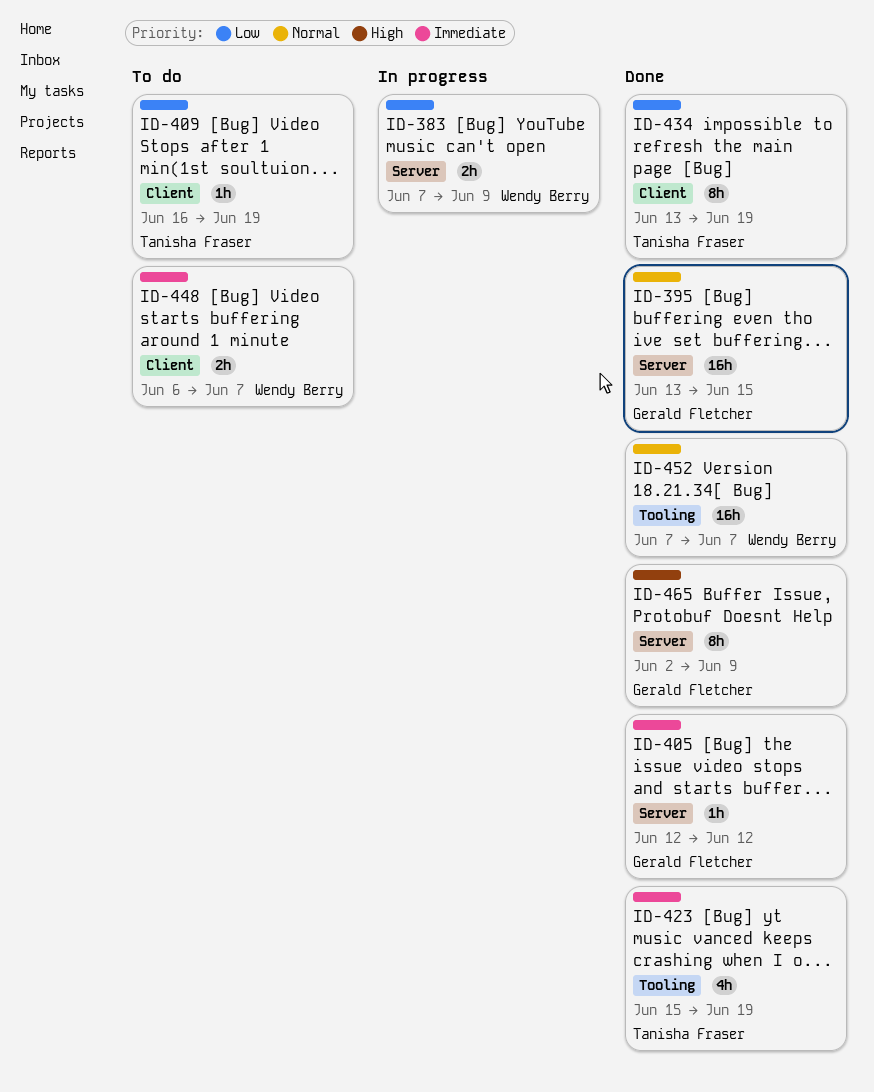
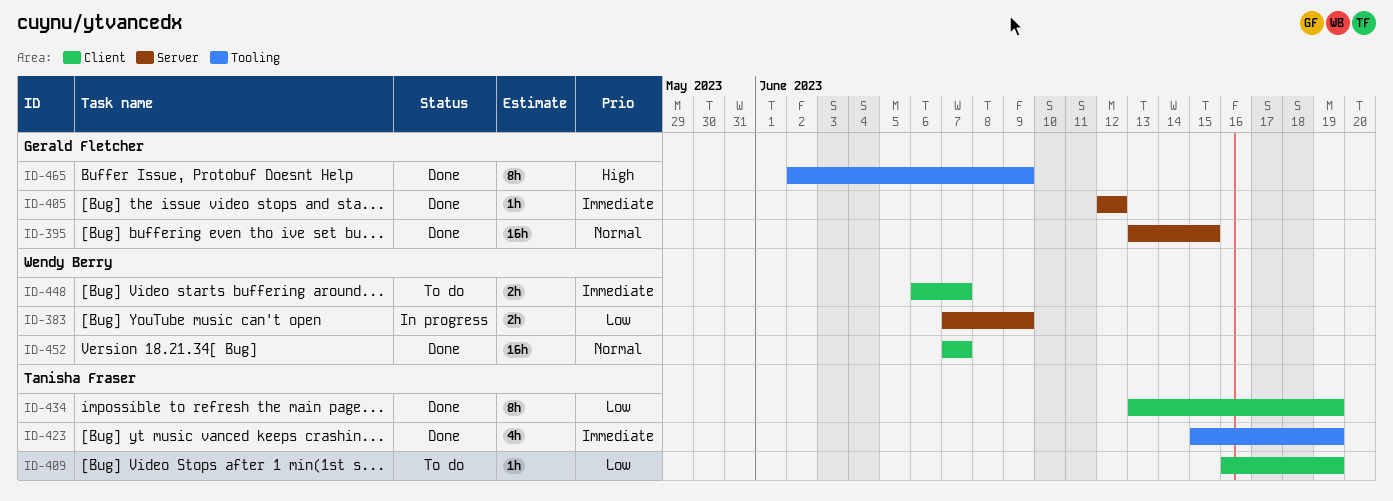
ID-452, label: Tooling -> Client
ID-465, label: Server -> Tooling

